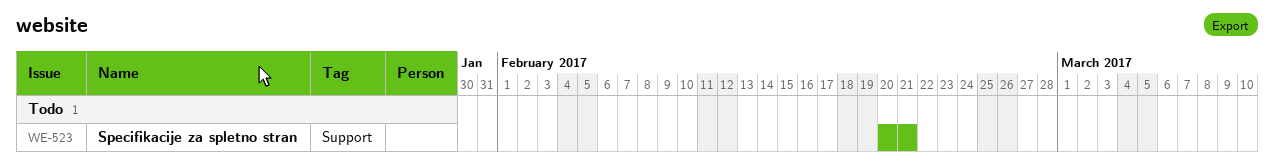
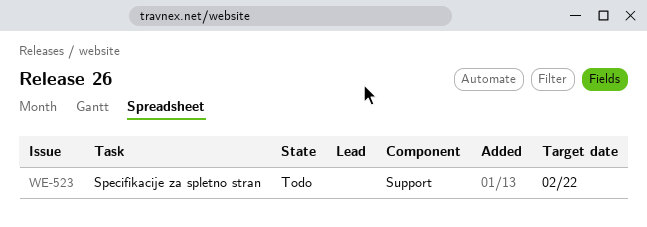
WE-523, due: Feb 21 -> Feb 22

